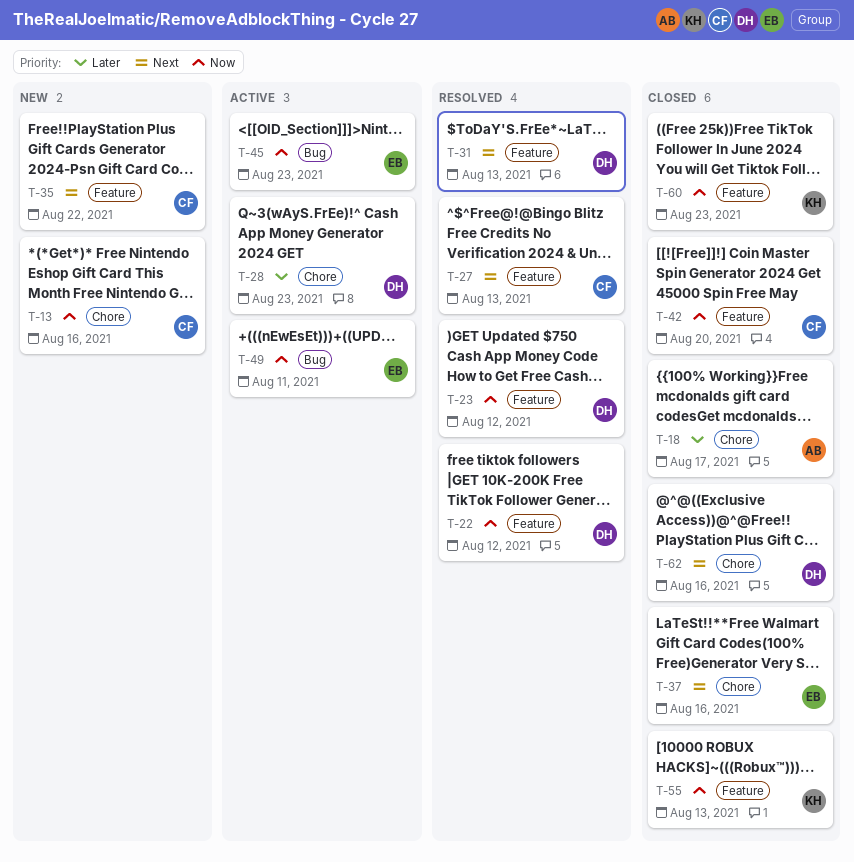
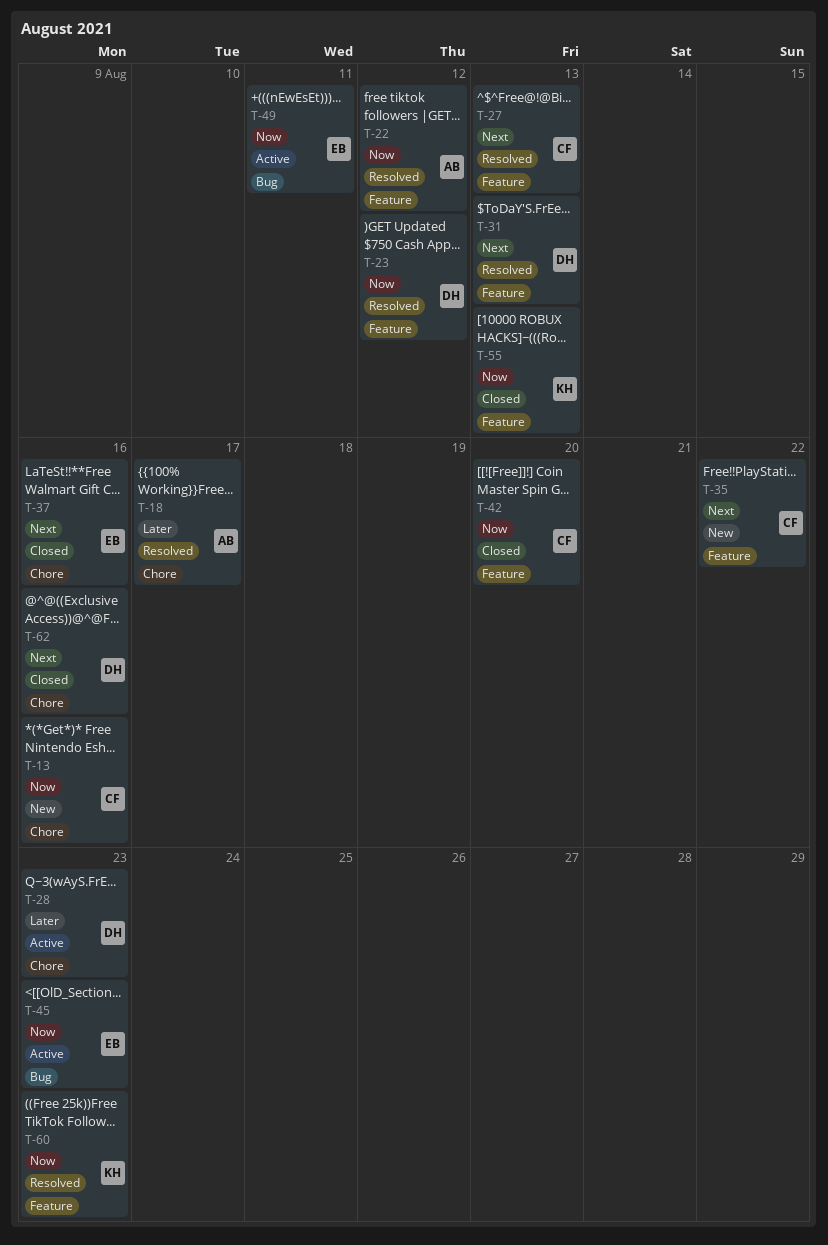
T-18, status: Closed -> Resolved
T-22, owner: DH -> AB
T-60, status: Closed -> Resolved

